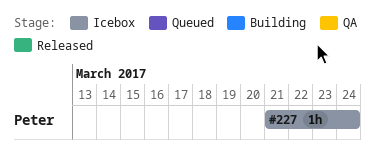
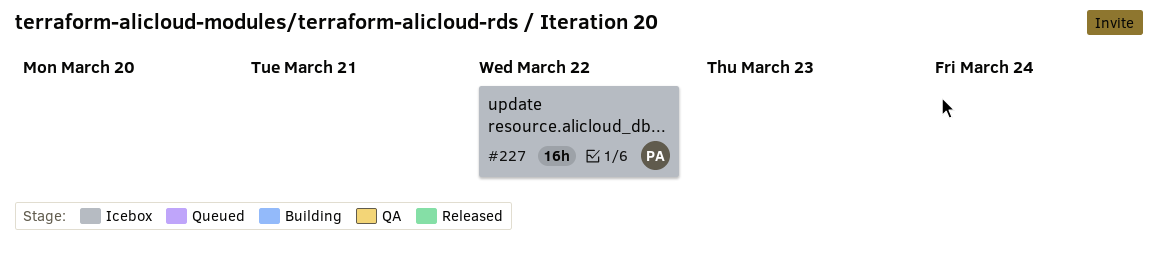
#227, estimate: 1h -> 16h
#227, due: Mar 24 -> Mar 22

